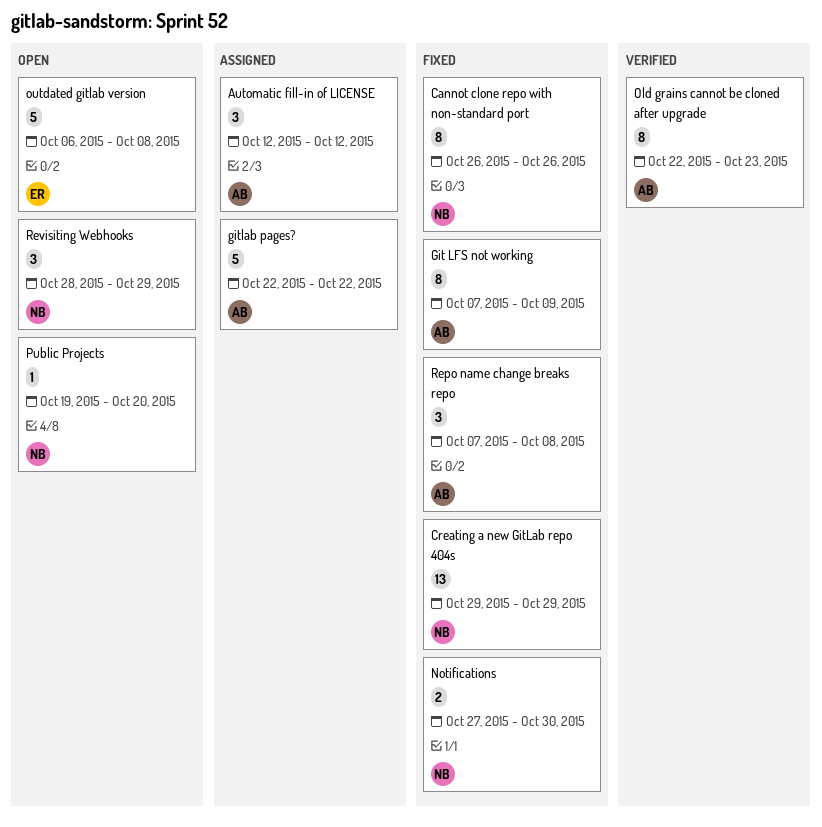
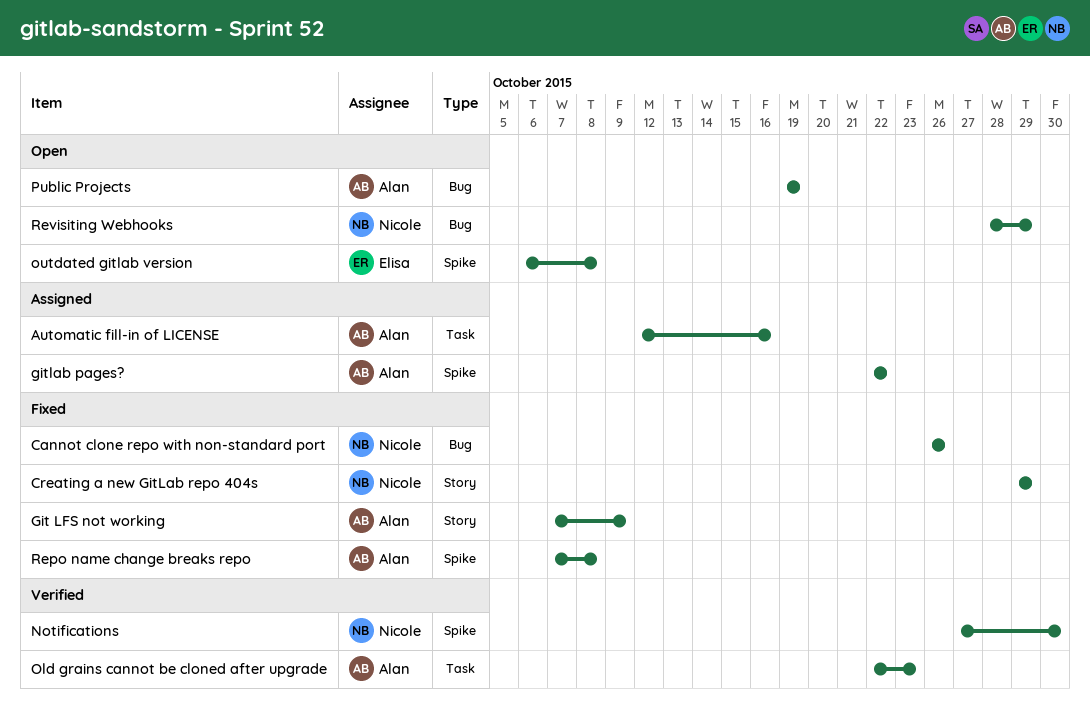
Automatic fill-in of LICENSE, due: Oct 12 -> Oct 16
Notifications, status: Fixed -> Verified
Public Projects, owner: Nicole -> Alan
Public Projects, due: Oct 20 -> Oct 19

